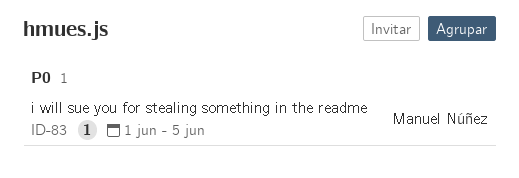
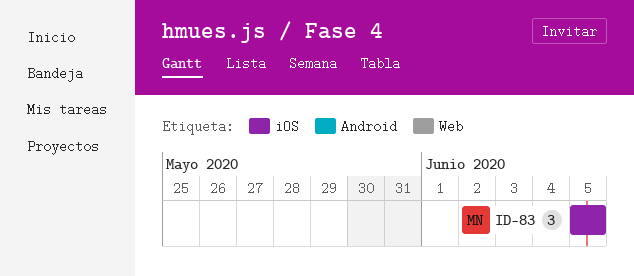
ID-83, estimate: 1 -> 3
ID-83, start: Jun 1 -> Jun 5

